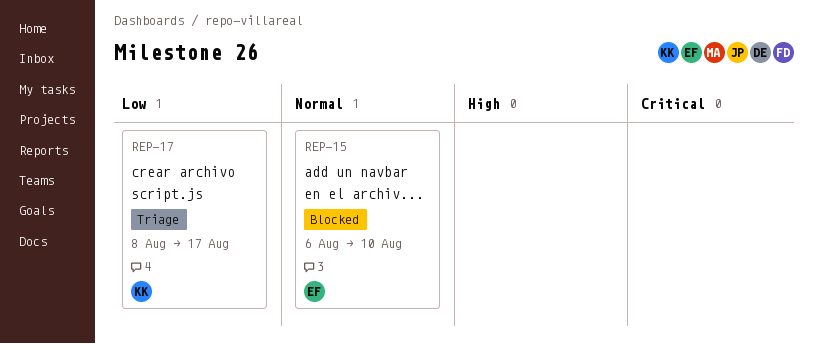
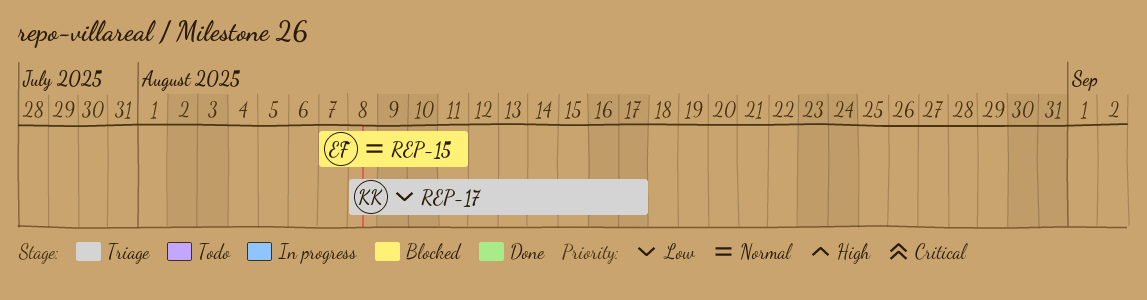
REP-15, start: Aug 6 -> Aug 7
REP-15, due: Aug 10 -> Aug 11

